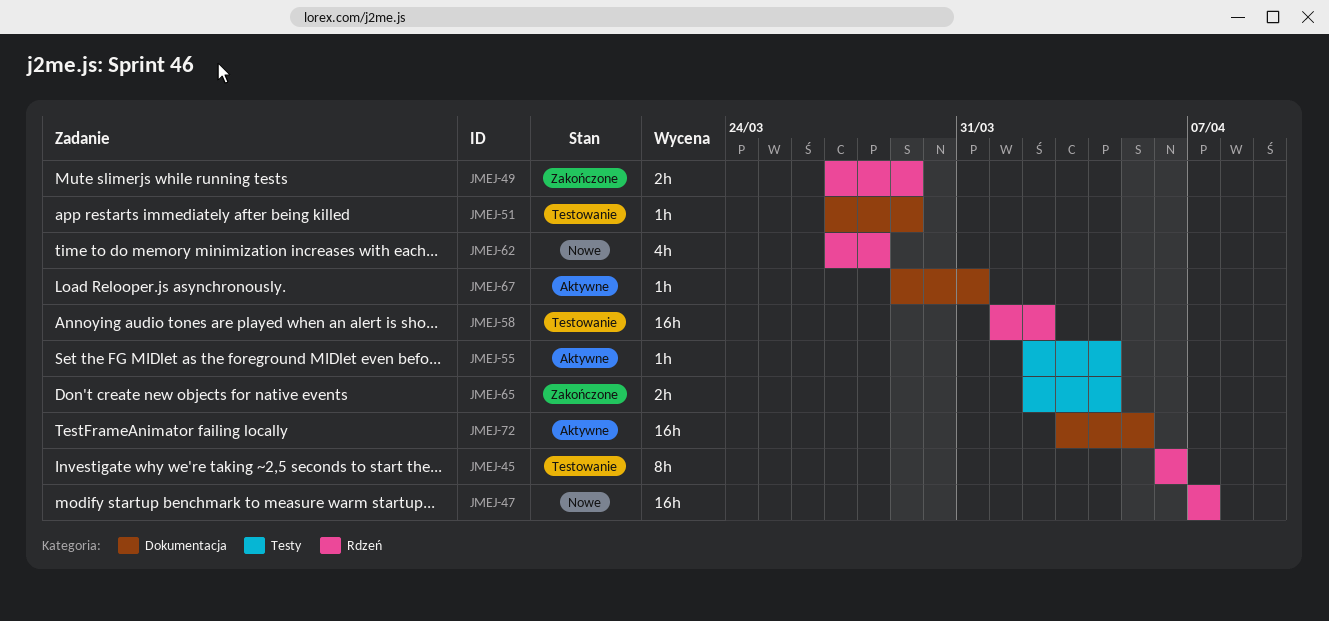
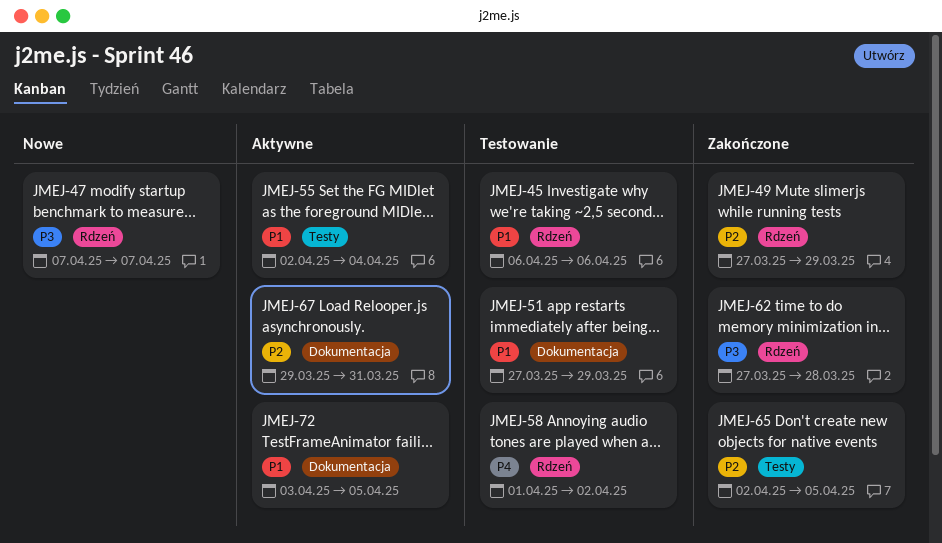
JMEJ-62, status: Nowe -> Zakończone
JMEJ-65, due: Apr 4 -> Apr 5

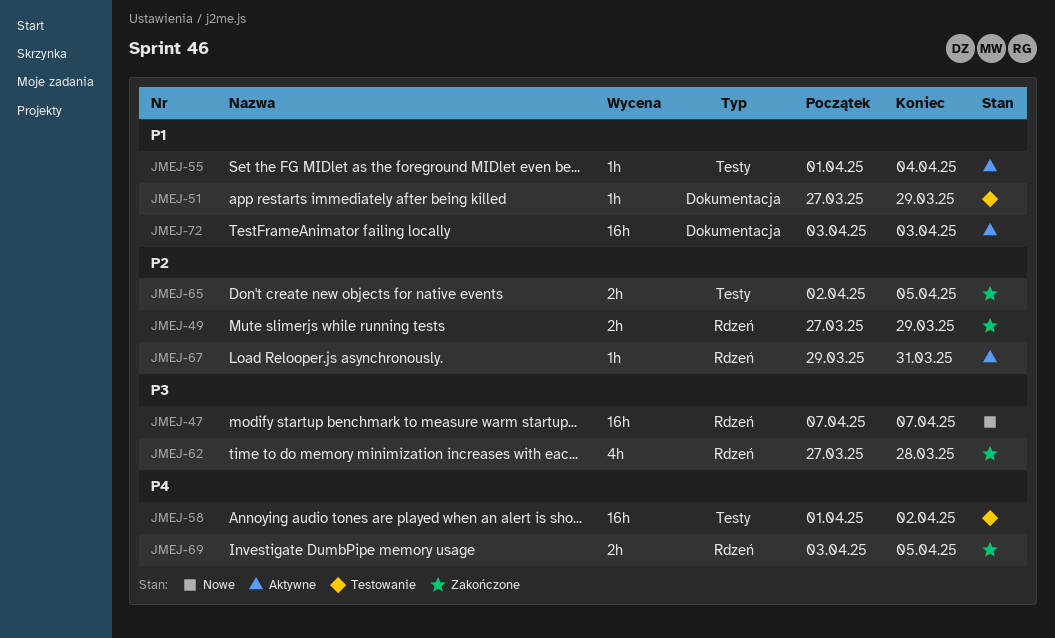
JMEJ-45: present -> none
JMEJ-55, start: Apr 2 -> Apr 1
JMEJ-58, label: Rdzeń -> Testy
JMEJ-67, label: Dokumentacja -> Rdzeń
JMEJ-69: none -> present
JMEJ-72, due: Apr 5 -> Apr 3

